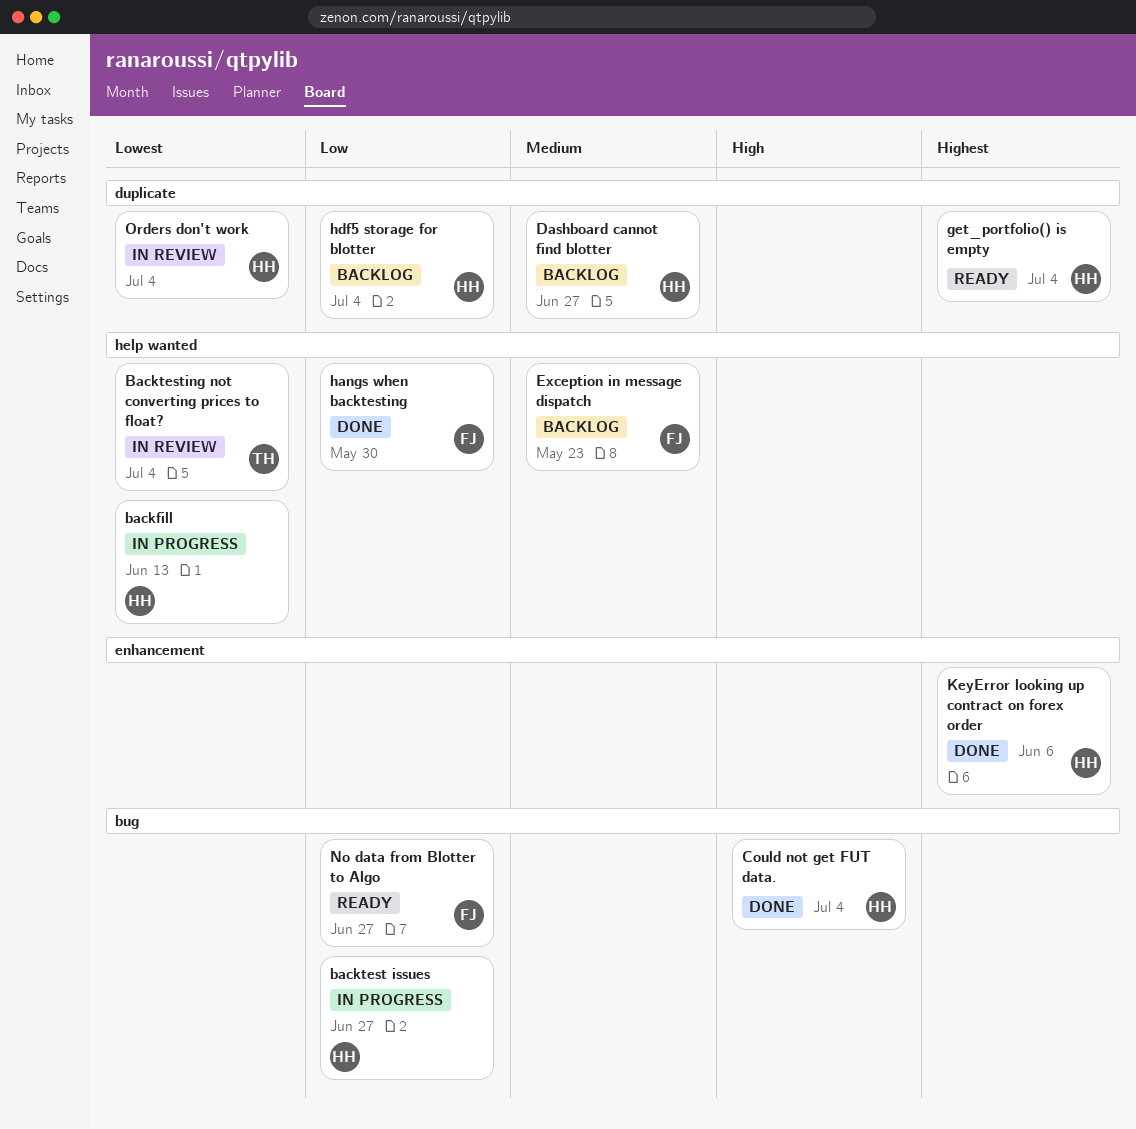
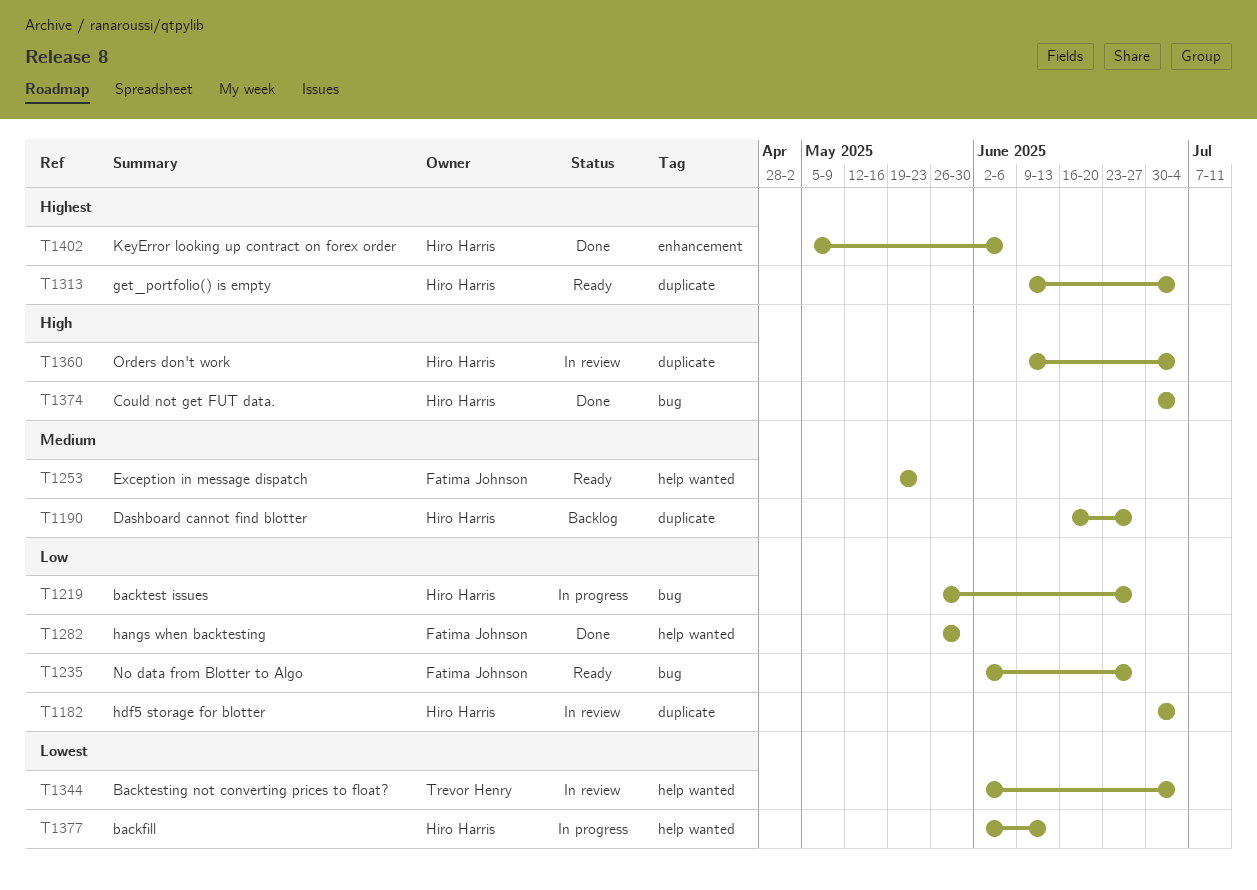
Exception in message dispatch, status: Backlog -> Ready
hdf5 storage for blotter, status: Backlog -> In review
Orders don't work, priority: Lowest -> High

